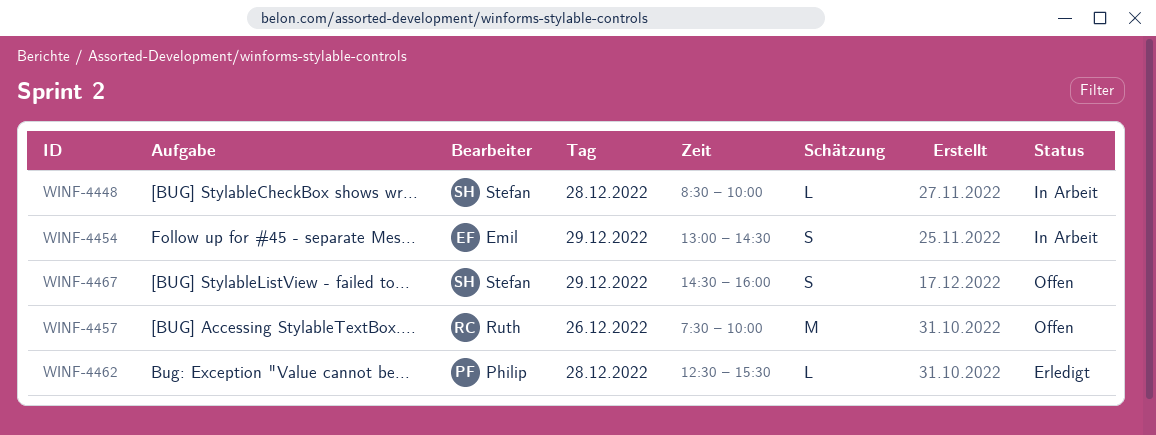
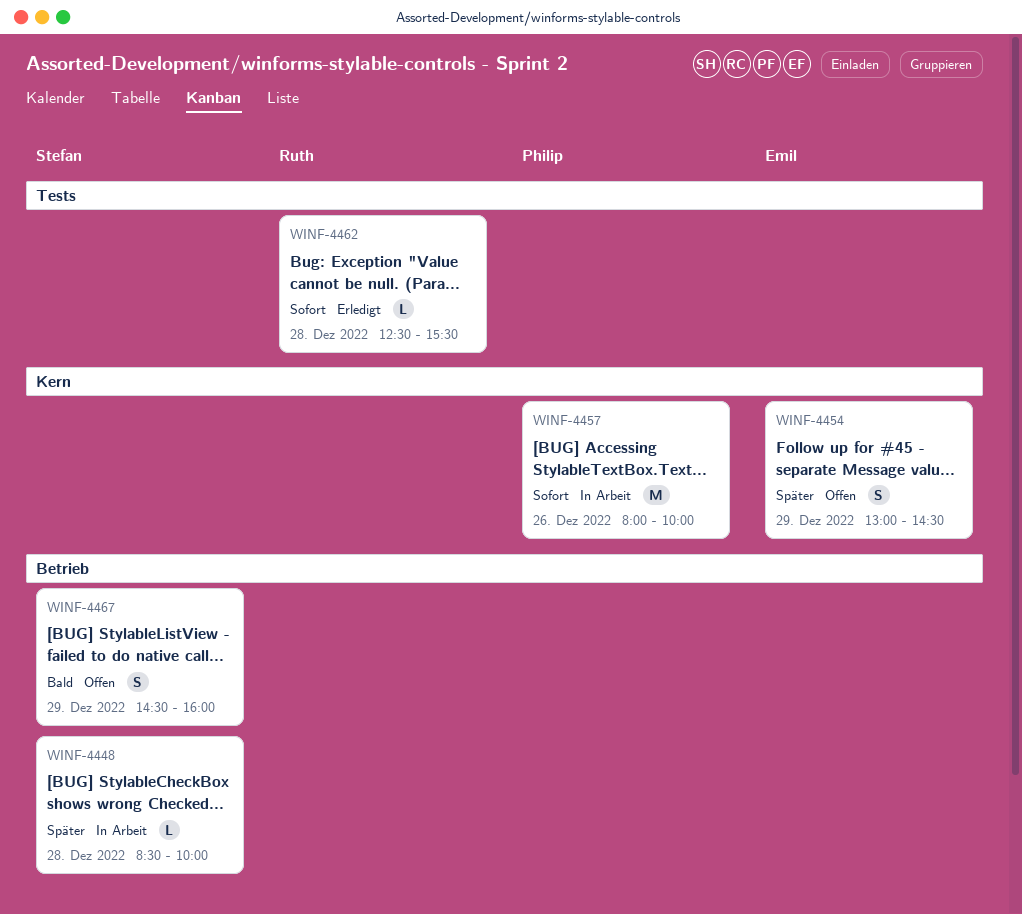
WINF-4454, status: In Arbeit -> Offen
WINF-4457, status: Offen -> In Arbeit
WINF-4457, owner: Ruth -> Philip
WINF-4457, begins: 07:30 -> 08:00
WINF-4462, owner: Philip -> Ruth

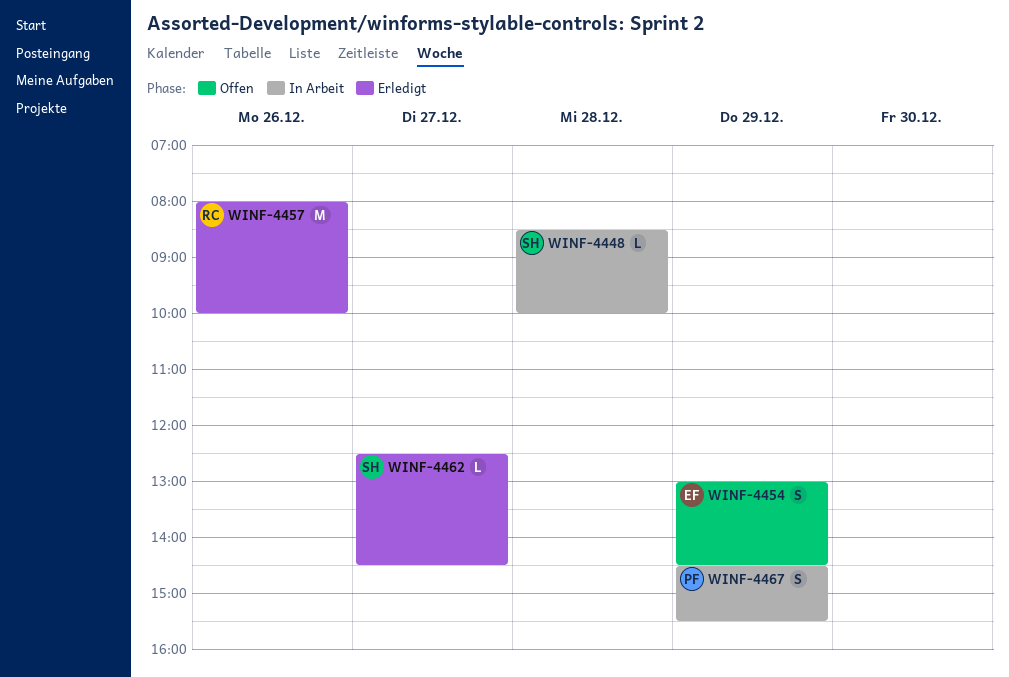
WINF-4457, status: In Arbeit -> Erledigt
WINF-4457, owner: Philip -> Ruth
WINF-4462, owner: Ruth -> Stefan
WINF-4462, day: Dec 28 -> Dec 27
WINF-4462, ends: 15:30 -> 14:30
WINF-4467, status: Offen -> In Arbeit
WINF-4467, owner: Stefan -> Philip
WINF-4467, ends: 16:00 -> 15:30

